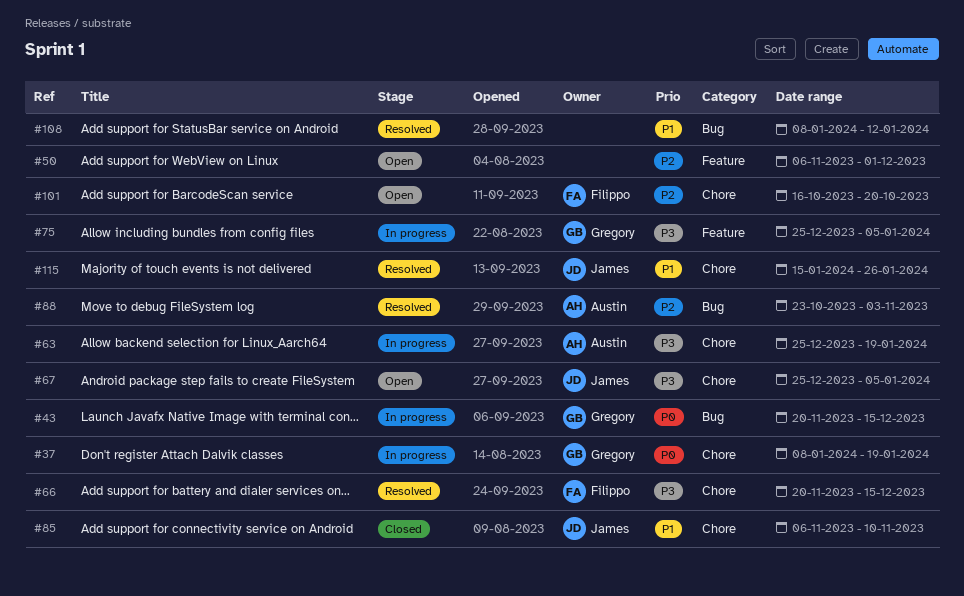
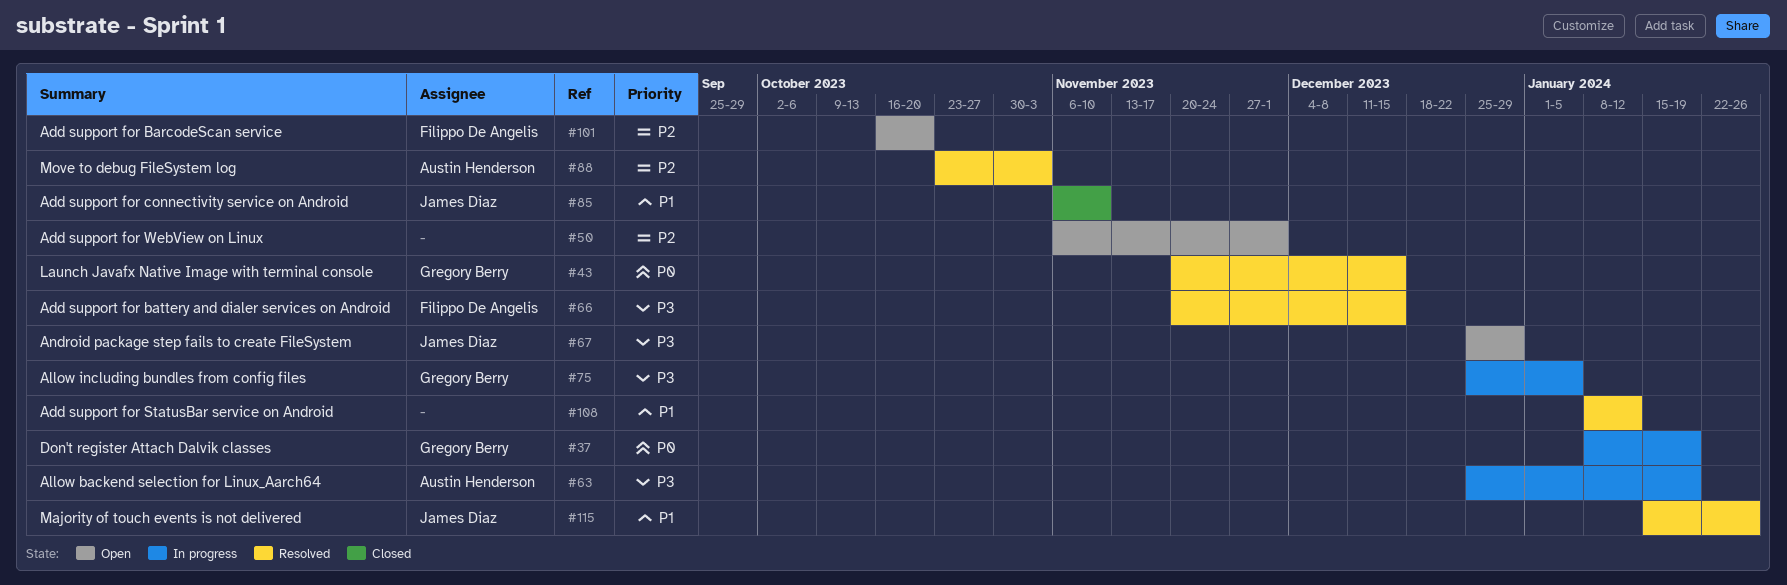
#43, status: In progress -> Resolved
#67, due: Jan 5 -> Dec 29

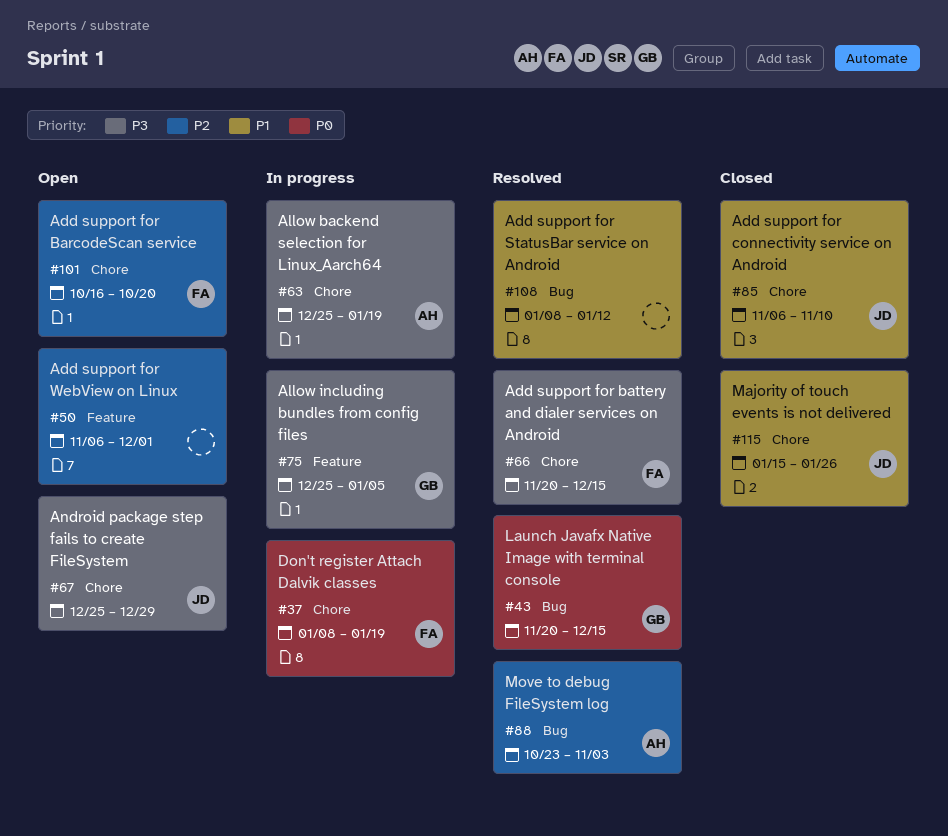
#37, owner: Gregory Berry -> Filippo De Angelis
#115, status: Resolved -> Closed

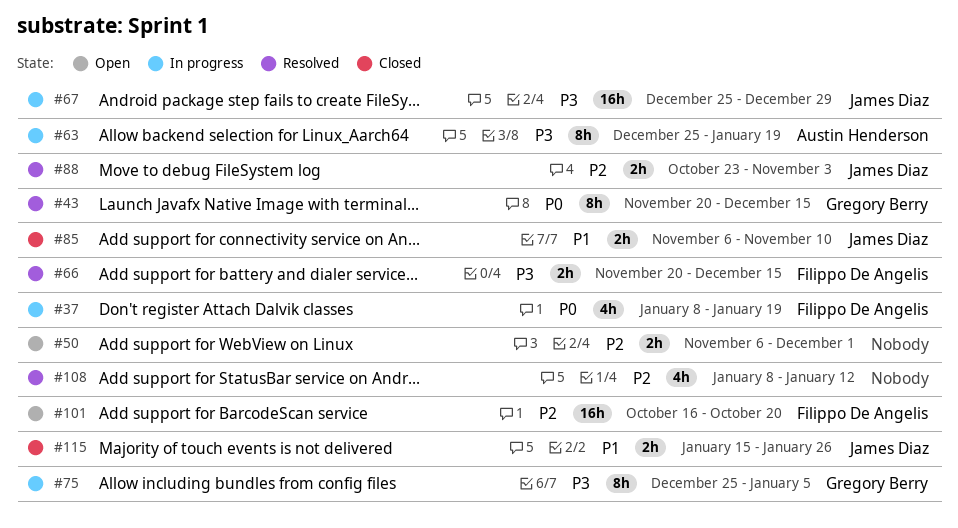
#67, status: Open -> In progress
#88, owner: Austin Henderson -> James Diaz
#108, priority: P1 -> P2

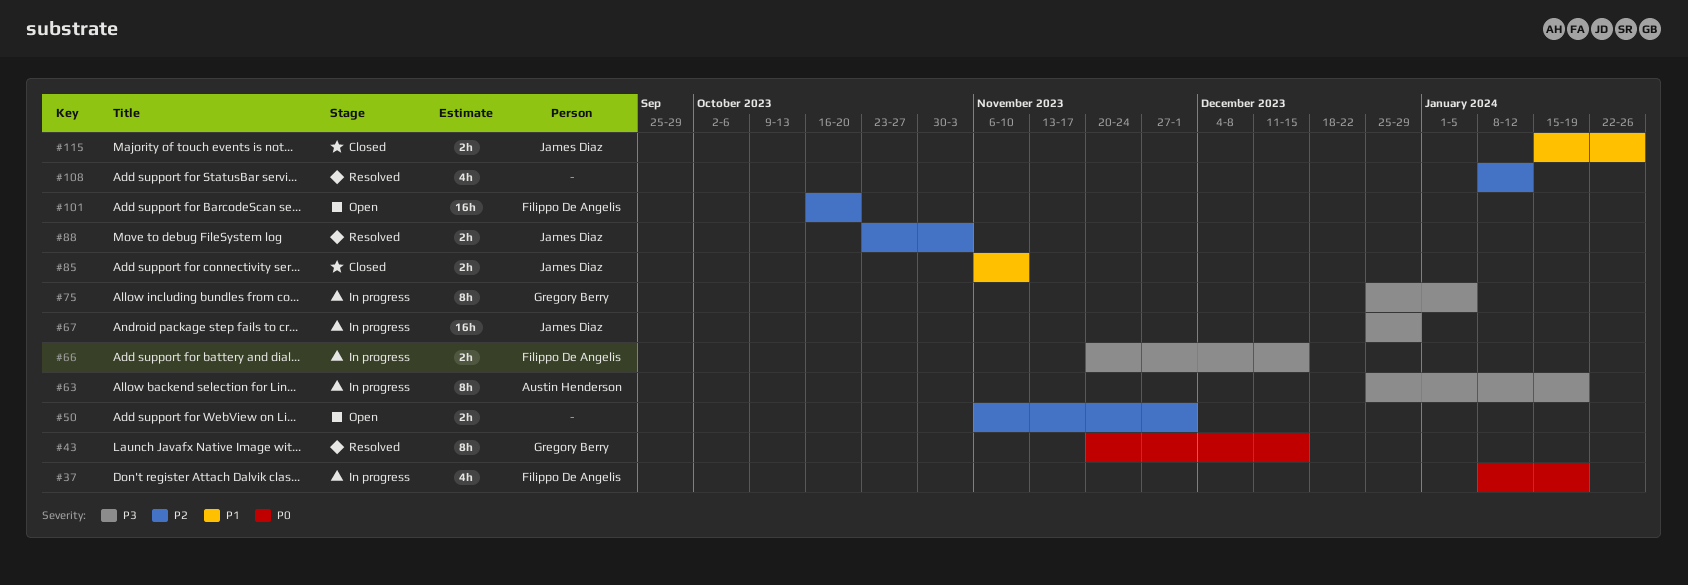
#66, status: Resolved -> In progress

